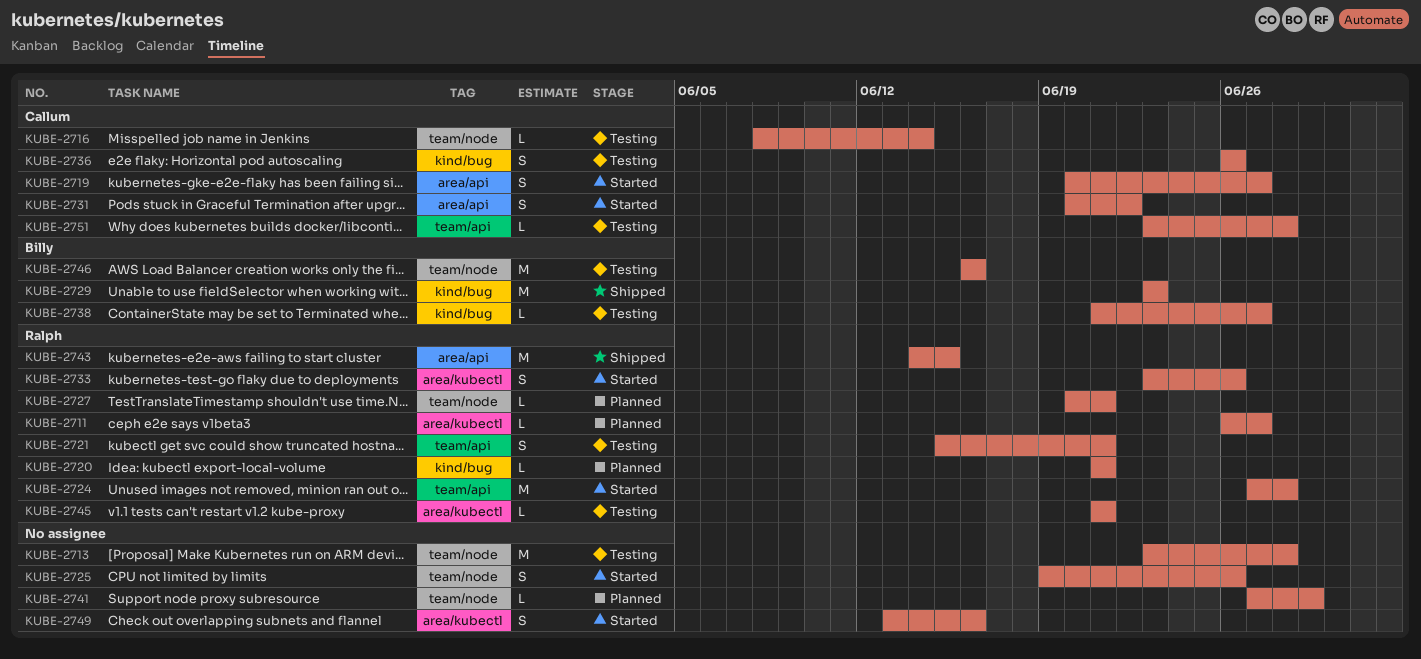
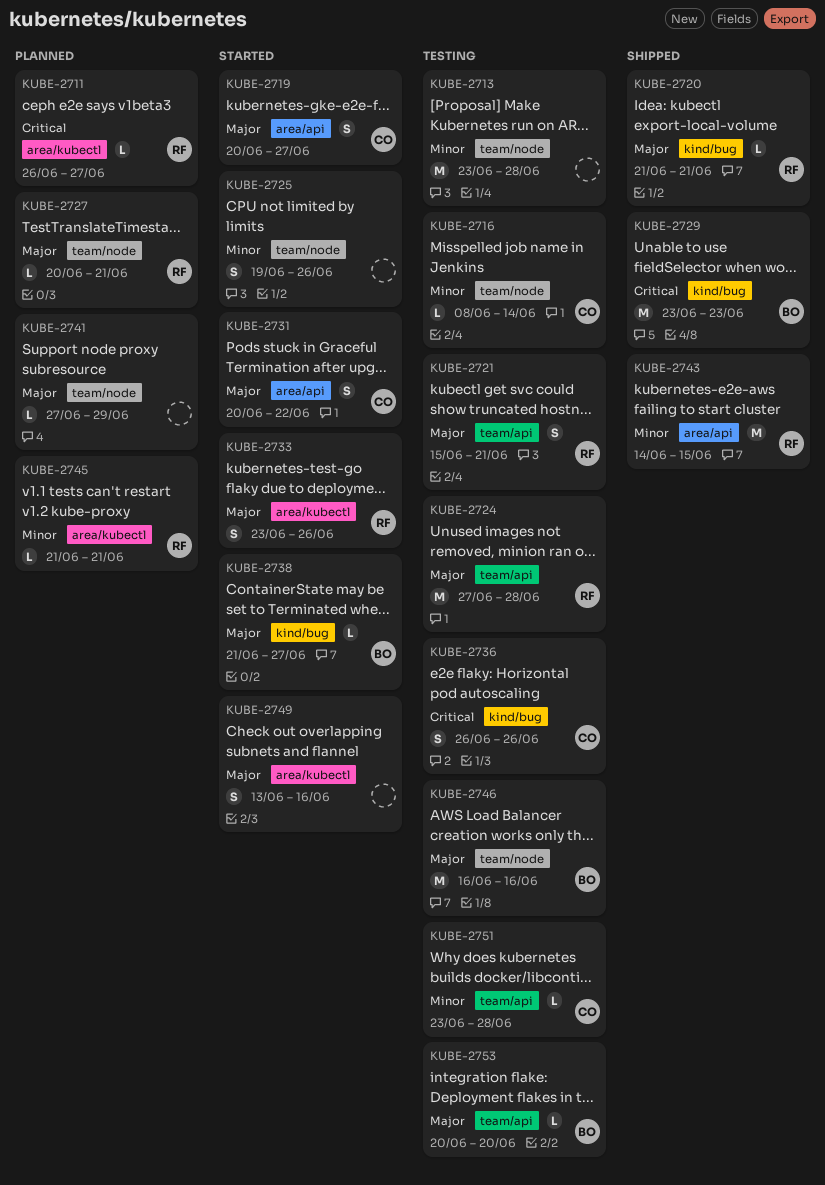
KUBE-2720, status: Planned -> Shipped
KUBE-2724, status: Started -> Testing
KUBE-2738, status: Testing -> Started
KUBE-2745, status: Testing -> Planned
KUBE-2753: none -> present

